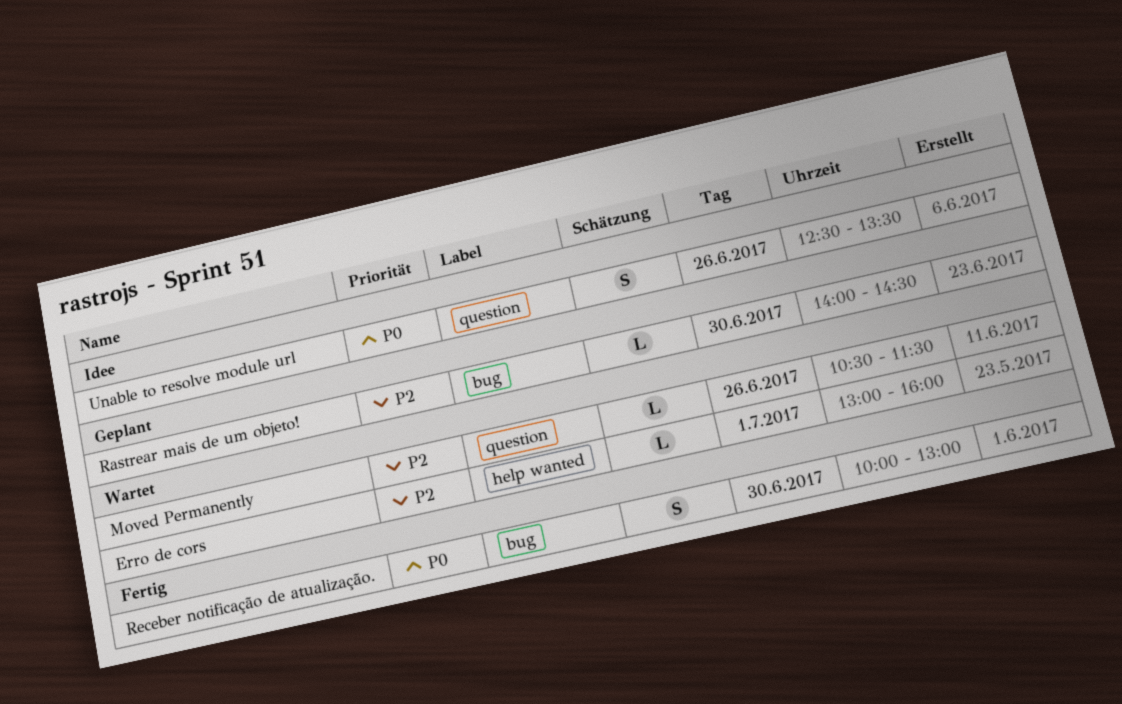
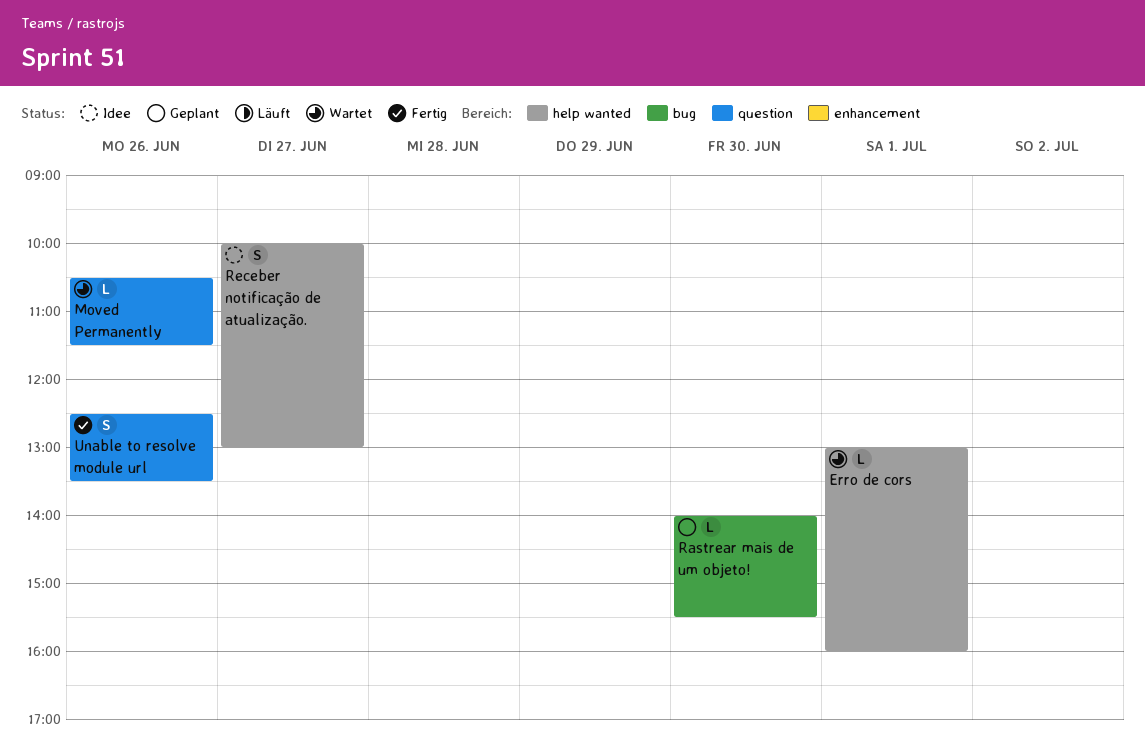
Rastrear mais de um objeto!, ends: 14:30 -> 15:30
Receber notificação de atualização., status: Fertig -> Idee
Receber notificação de atualização., label: bug -> help wanted
Receber notificação de atualização., day: Jun 30 -> Jun 27
Unable to resolve module url, status: Idee -> Fertig

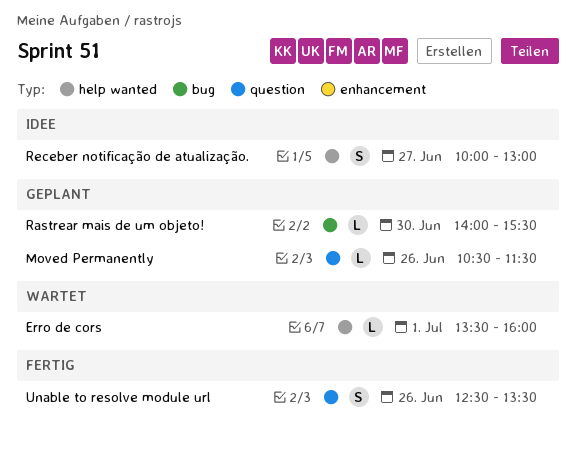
Erro de cors, begins: 13:00 -> 13:30
Moved Permanently, status: Wartet -> Geplant

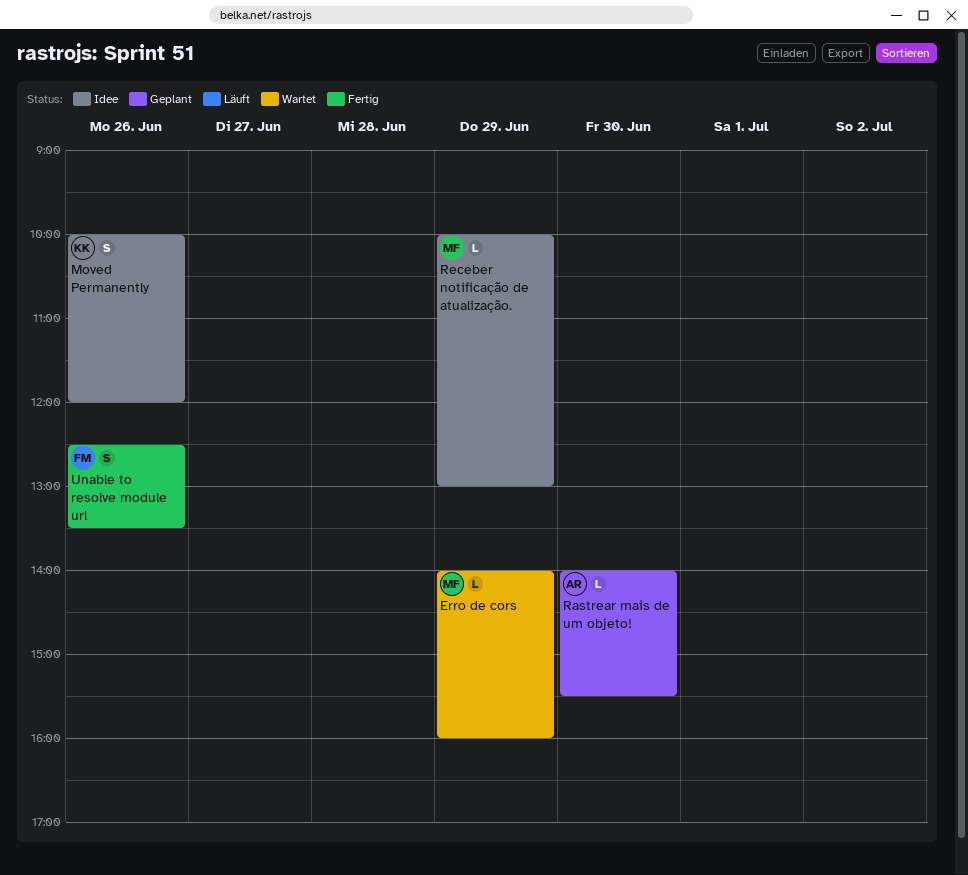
Erro de cors, day: Jul 1 -> Jun 29
Erro de cors, begins: 13:30 -> 14:00
Moved Permanently, status: Geplant -> Idee
Moved Permanently, estimate: L -> S
Moved Permanently, begins: 10:30 -> 10:00
Moved Permanently, ends: 11:30 -> 12:00
Receber notificação de atualização., estimate: S -> L
Receber notificação de atualização., day: Jun 27 -> Jun 29

